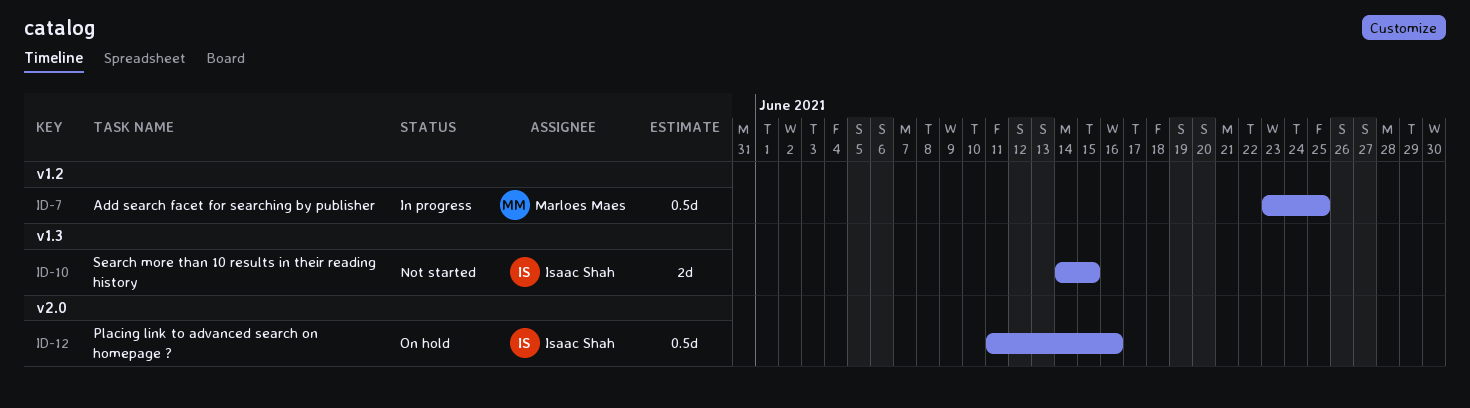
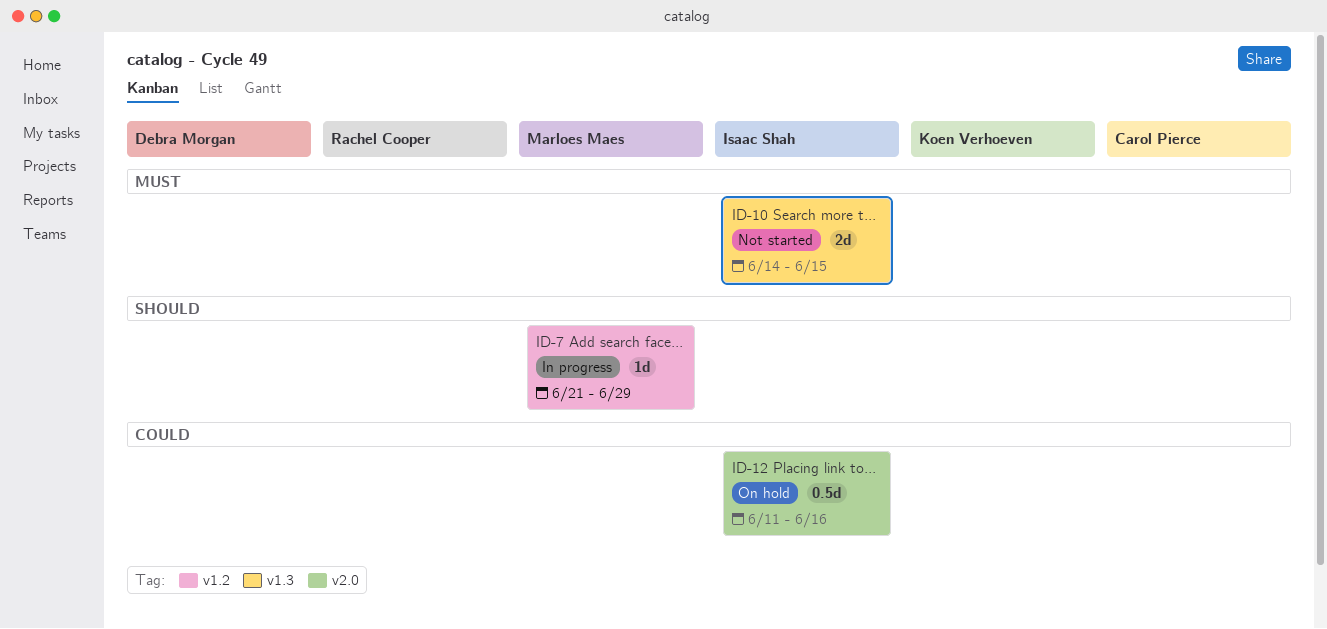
ID-7, estimate: 0.5d -> 1d
ID-7, start: Jun 23 -> Jun 21
ID-7, due: Jun 25 -> Jun 29

